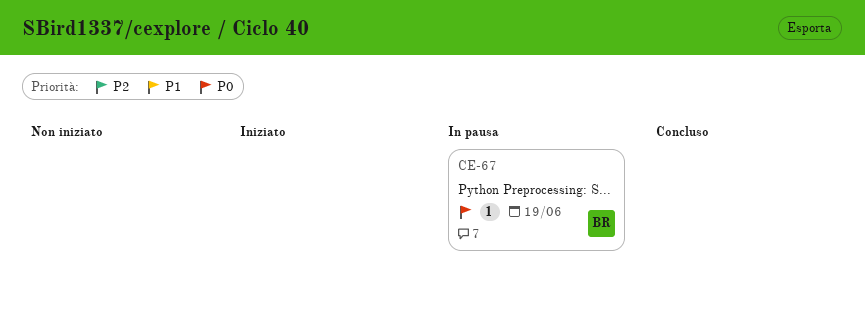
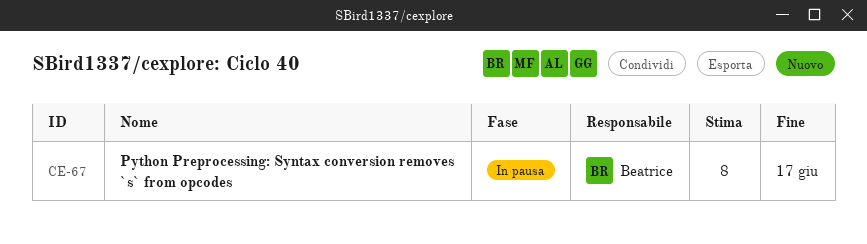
CE-67, estimate: 1 -> 8
CE-67, due: Jun 19 -> Jun 17

